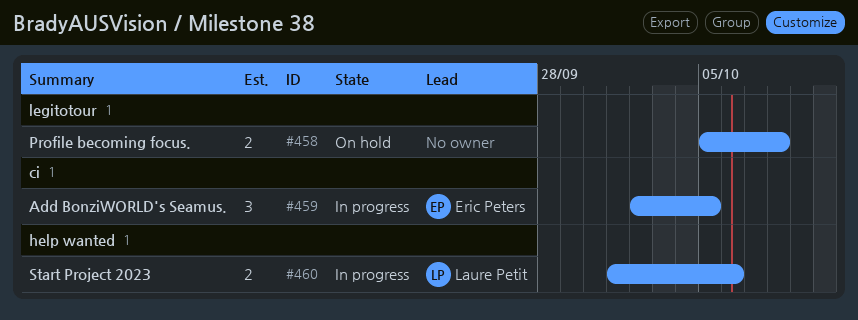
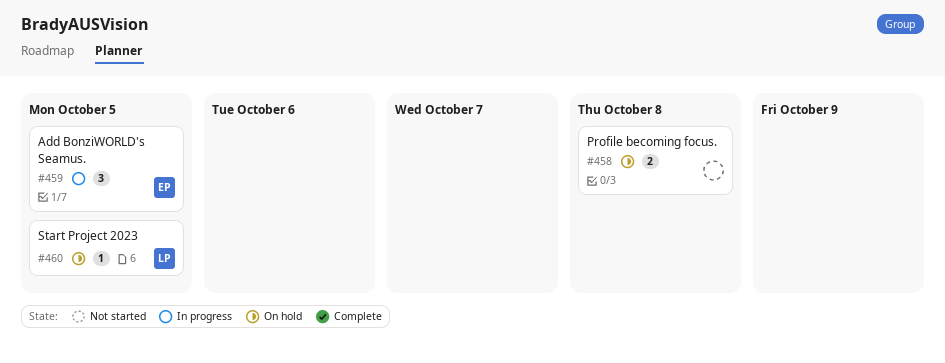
#460, status: In progress -> On hold
#460, estimate: 2 -> 1
#460, due: Oct 6 -> Oct 5

